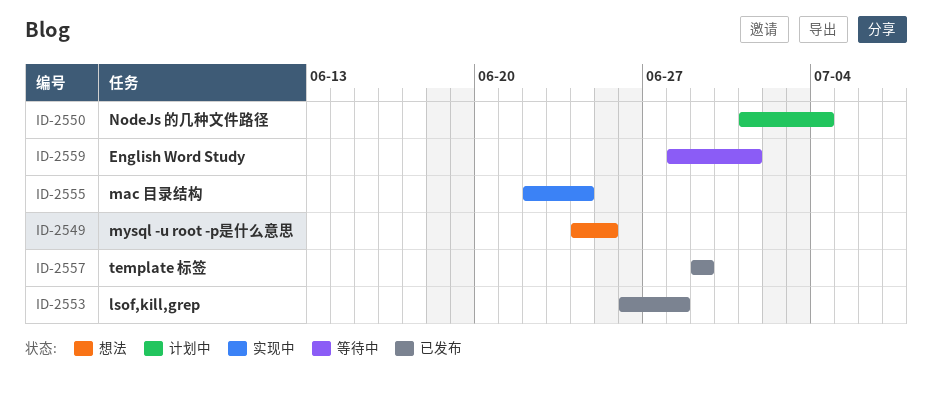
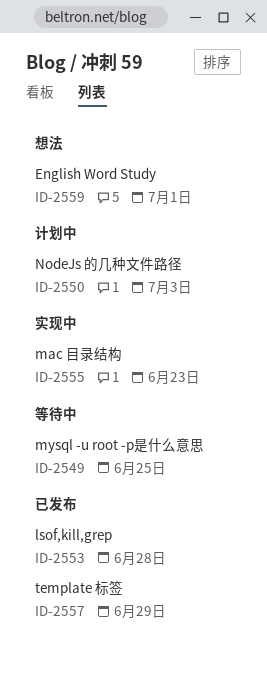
ID-2549, status: 想法 -> 等待中
ID-2550, due: Jul 4 -> Jul 3
ID-2555, due: Jun 24 -> Jun 23
ID-2559, status: 等待中 -> 想法

